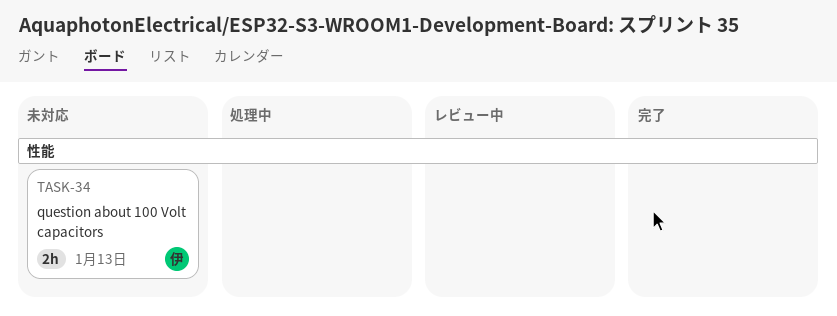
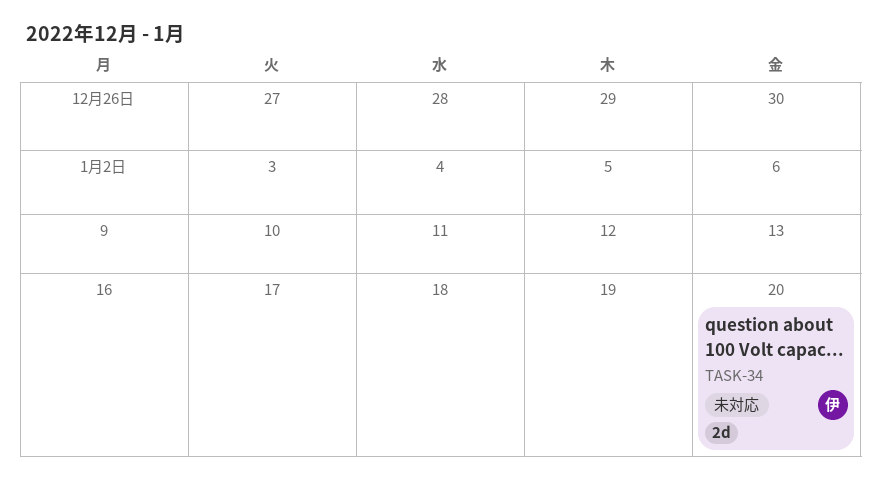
TASK-34, estimate: 2h -> 2d
TASK-34, due: Jan 13 -> Jan 20

